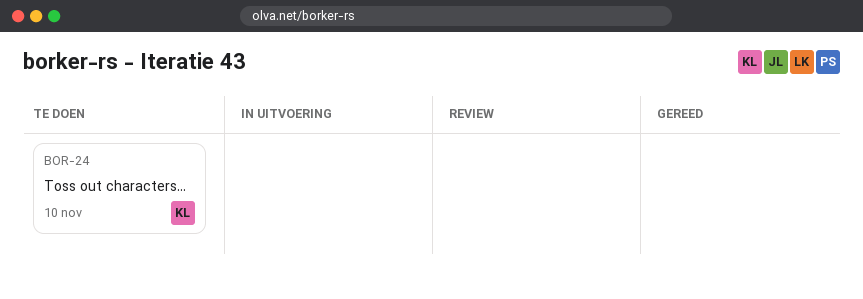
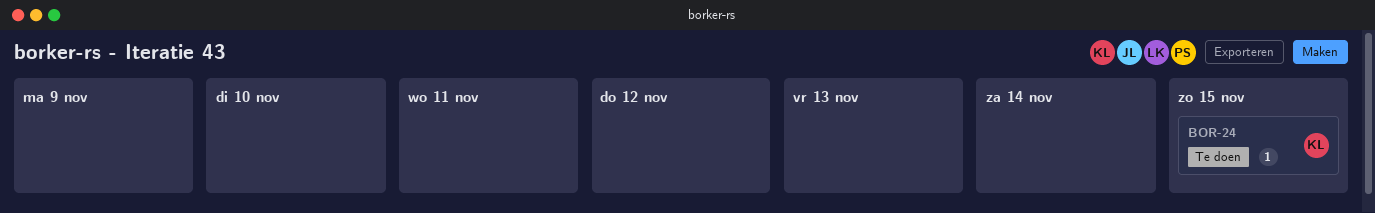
BOR-24, due: Nov 10 -> Nov 15

